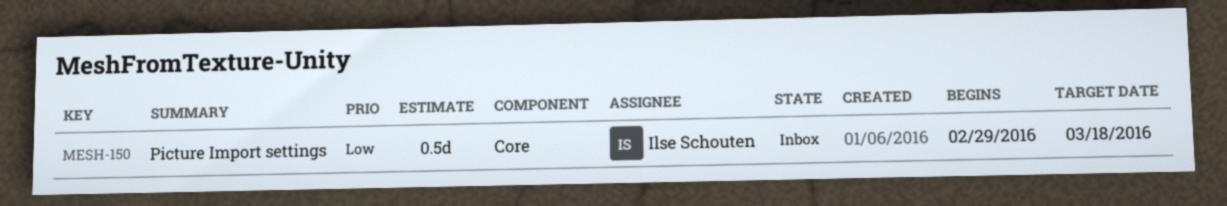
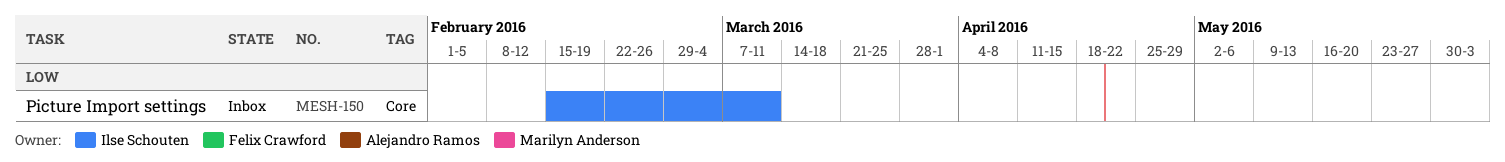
MESH-150, start: Feb 29 -> Feb 15
MESH-150, due: Mar 18 -> Mar 11

